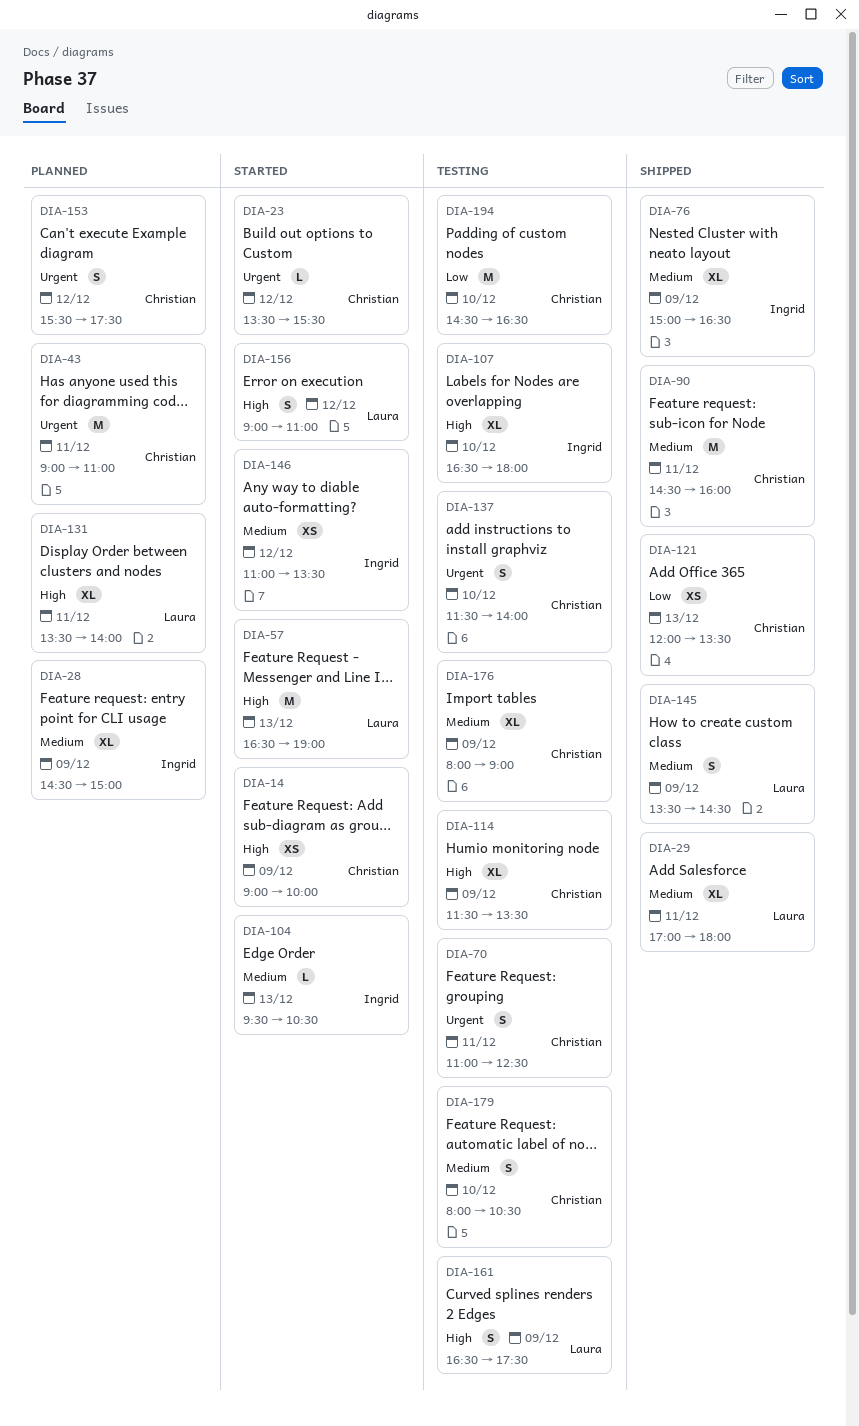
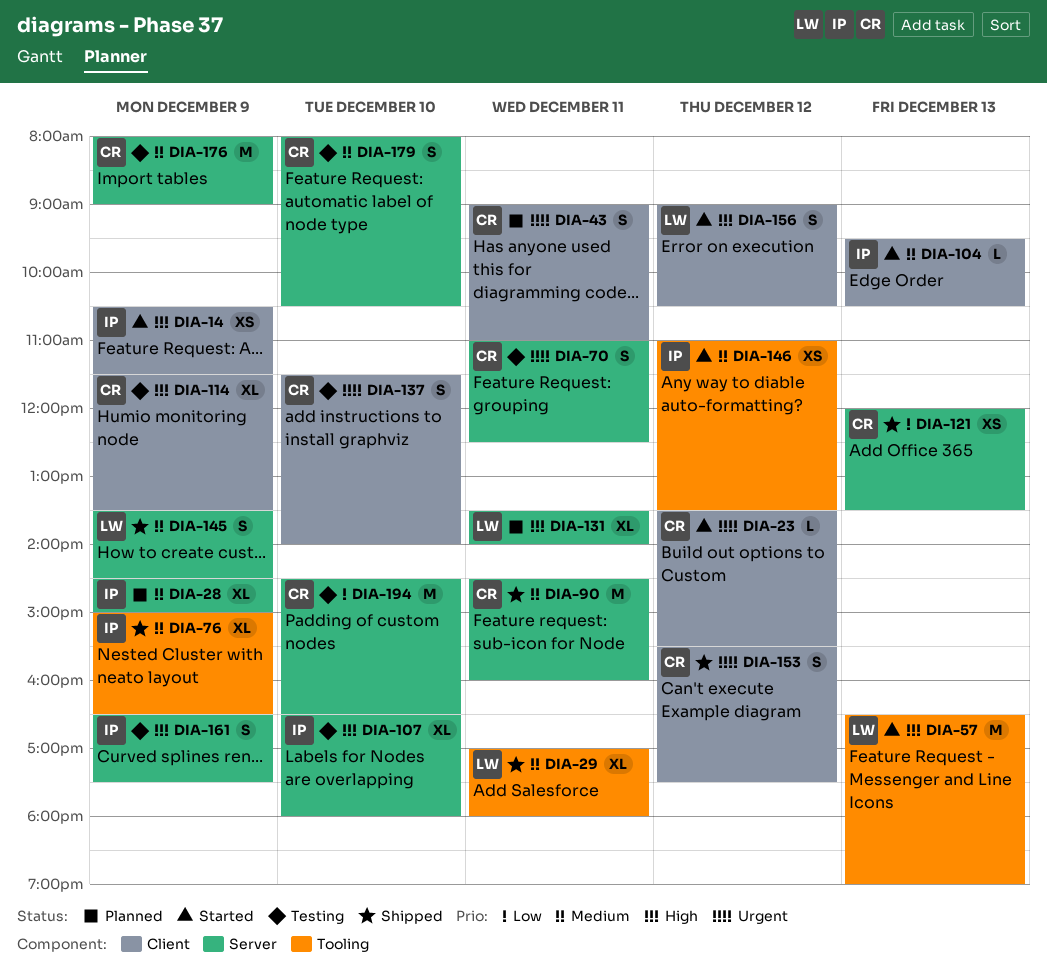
DIA-14, owner: Christian -> Ingrid
DIA-14, begins: 09:00 -> 10:30
DIA-14, ends: 10:00 -> 11:30
DIA-43, estimate: M -> S
DIA-153, status: Planned -> Shipped
DIA-156, ends: 11:00 -> 10:30
DIA-161, owner: Laura -> Ingrid
DIA-176, estimate: XL -> M

